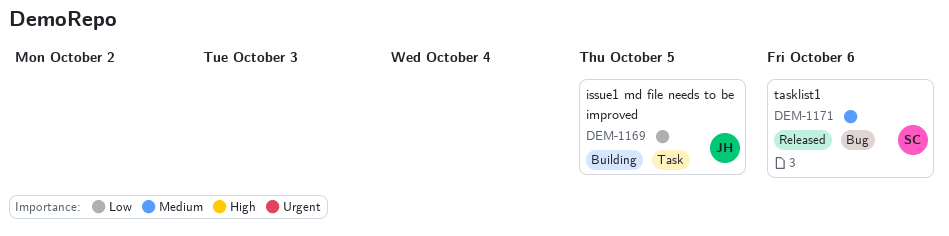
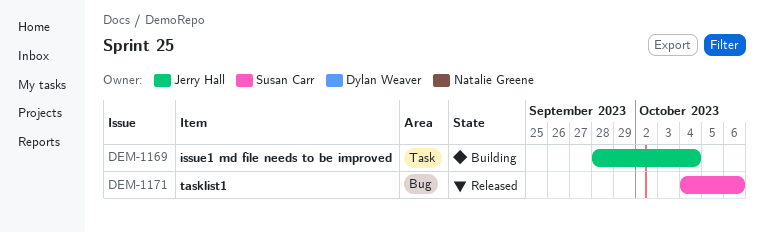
DEM-1169, due: Oct 5 -> Oct 4

